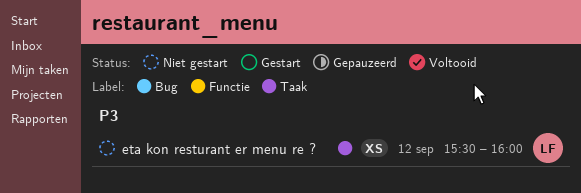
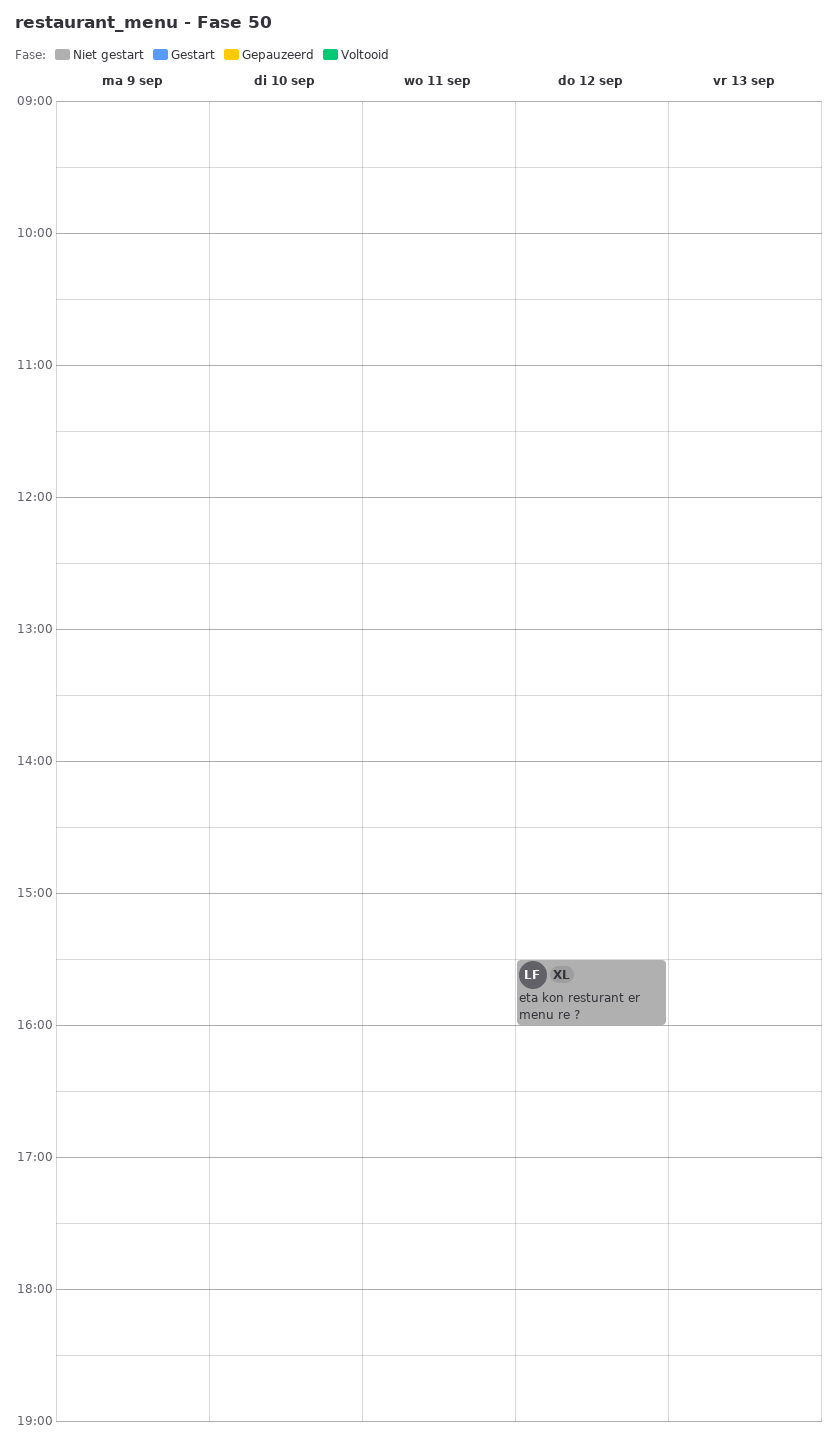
eta kon resturant er menu re ?, estimate: XS -> XL

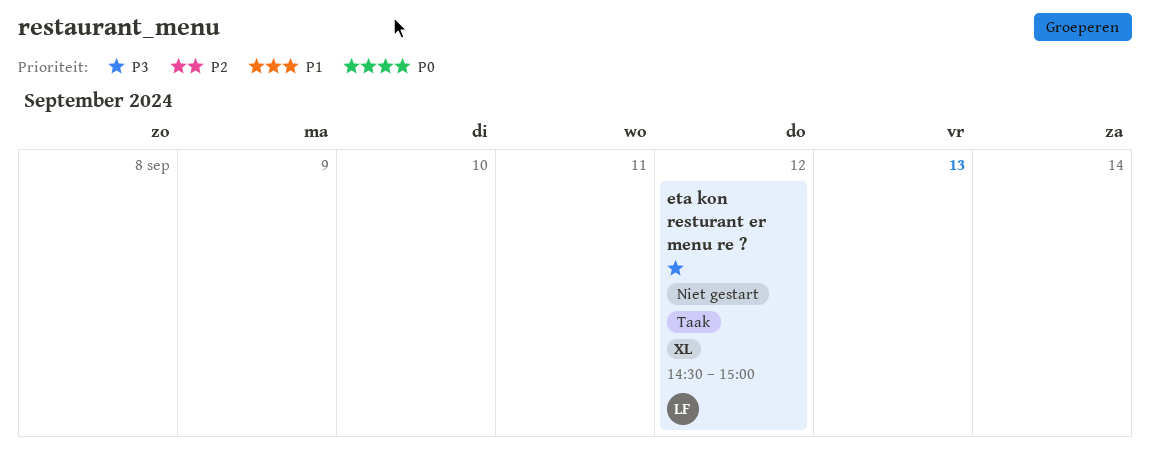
eta kon resturant er menu re ?, begins: 15:30 -> 14:30
eta kon resturant er menu re ?, ends: 16:00 -> 15:00

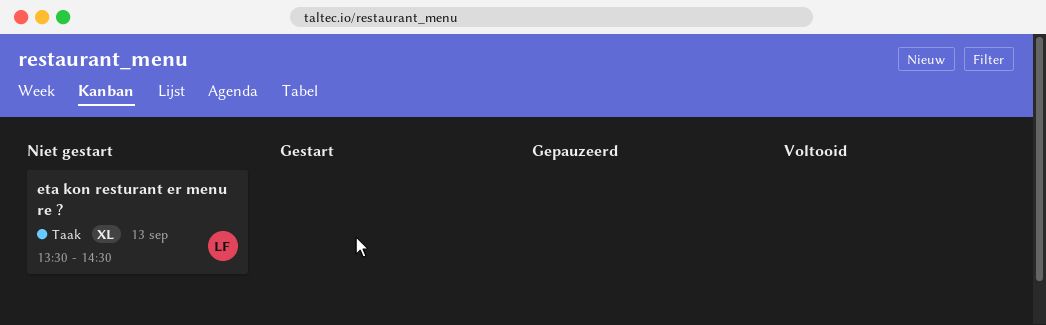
eta kon resturant er menu re ?, day: Sep 12 -> Sep 13
eta kon resturant er menu re ?, begins: 14:30 -> 13:30
eta kon resturant er menu re ?, ends: 15:00 -> 14:30

